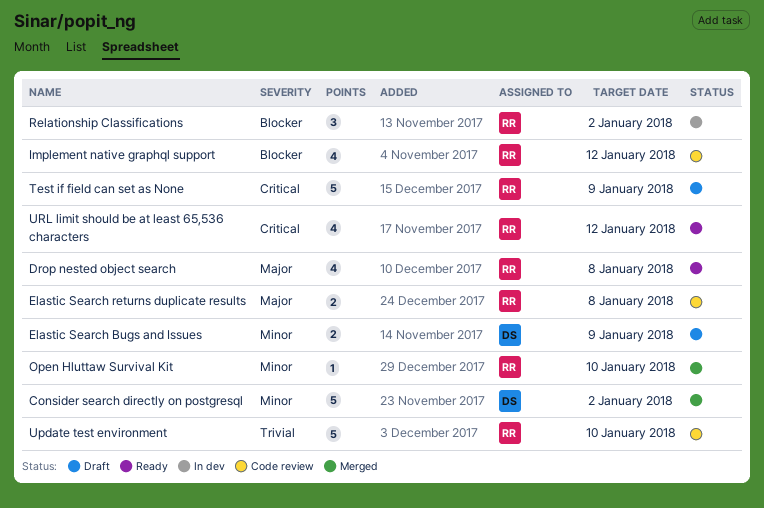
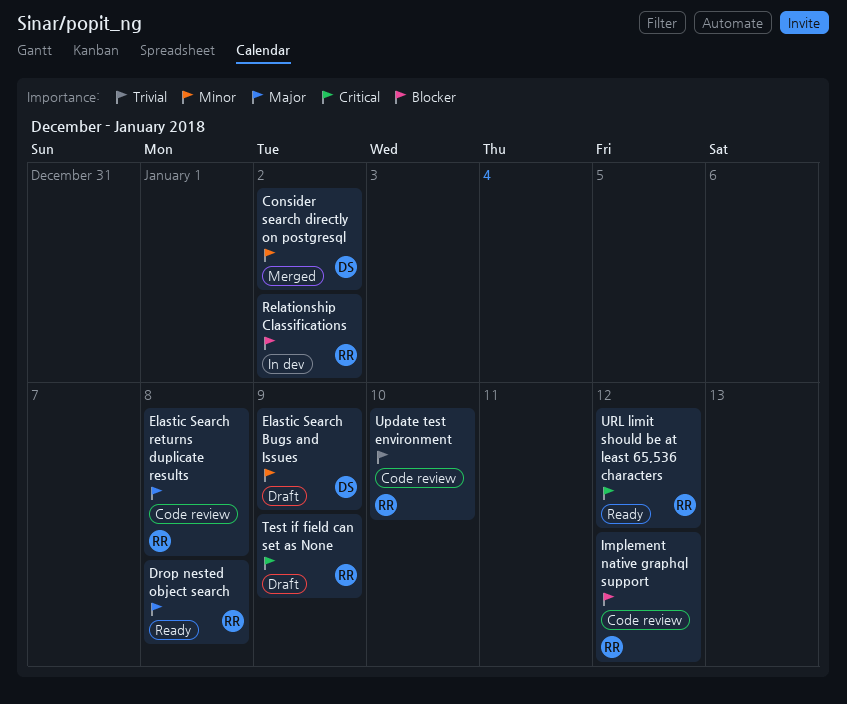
Open Hluttaw Survival Kit: present -> none

